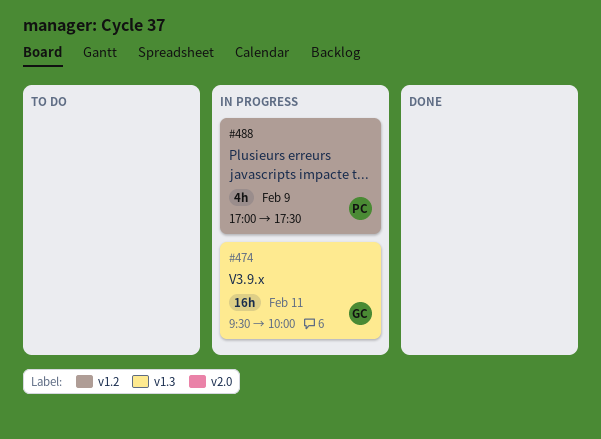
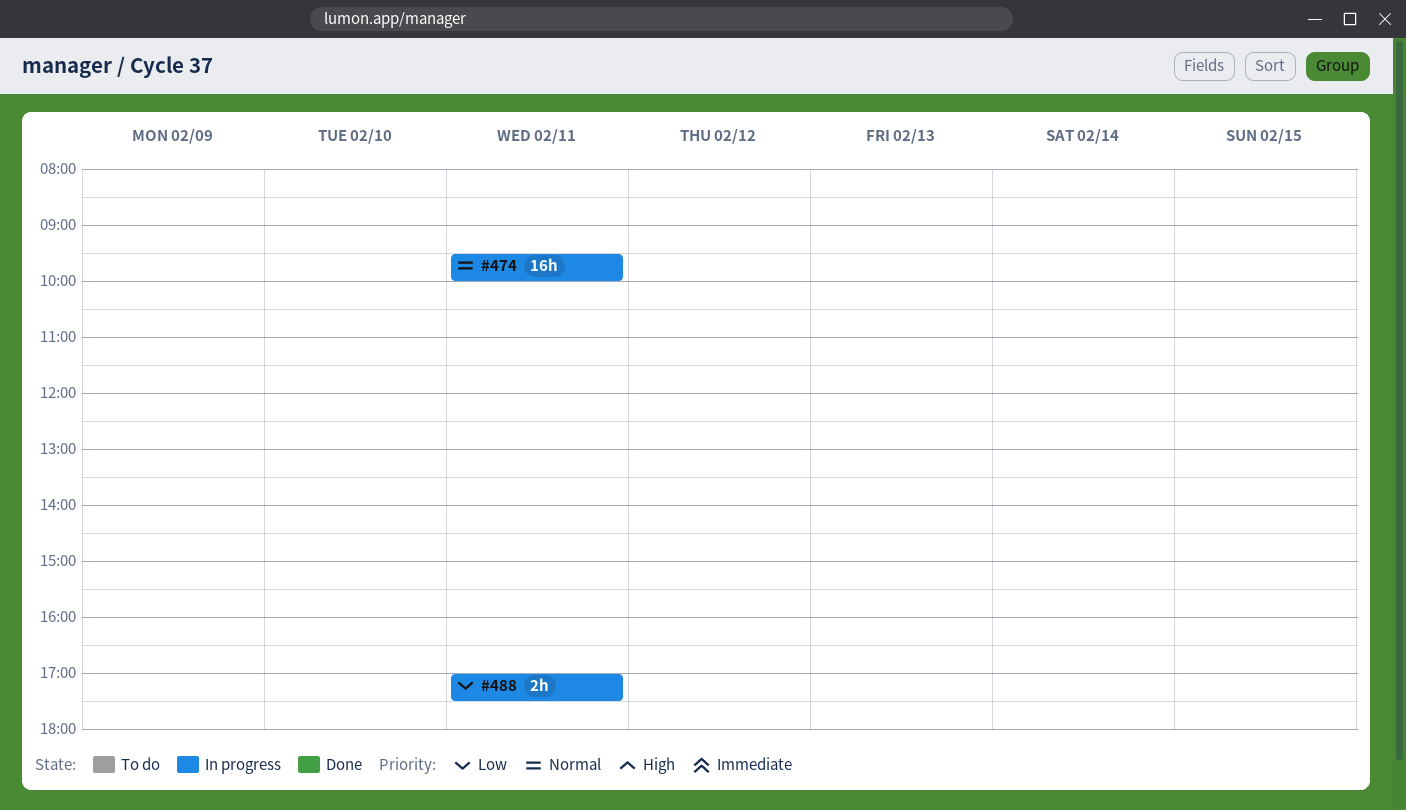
#488, estimate: 4h -> 2h
#488, day: Feb 9 -> Feb 11

